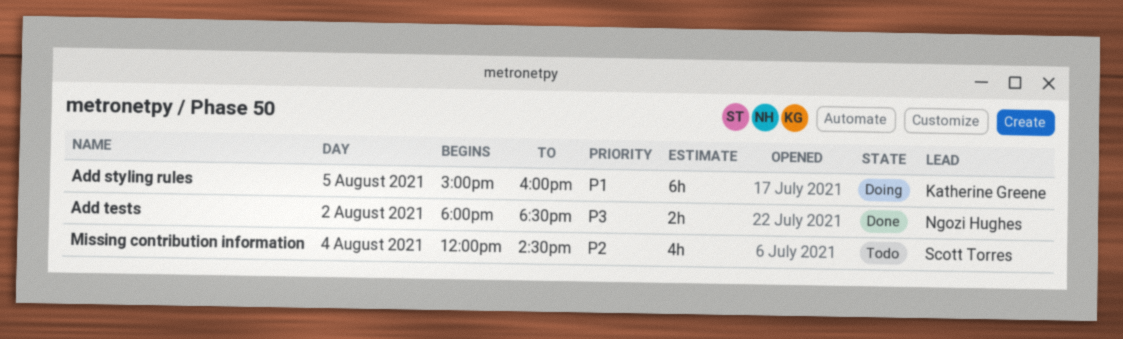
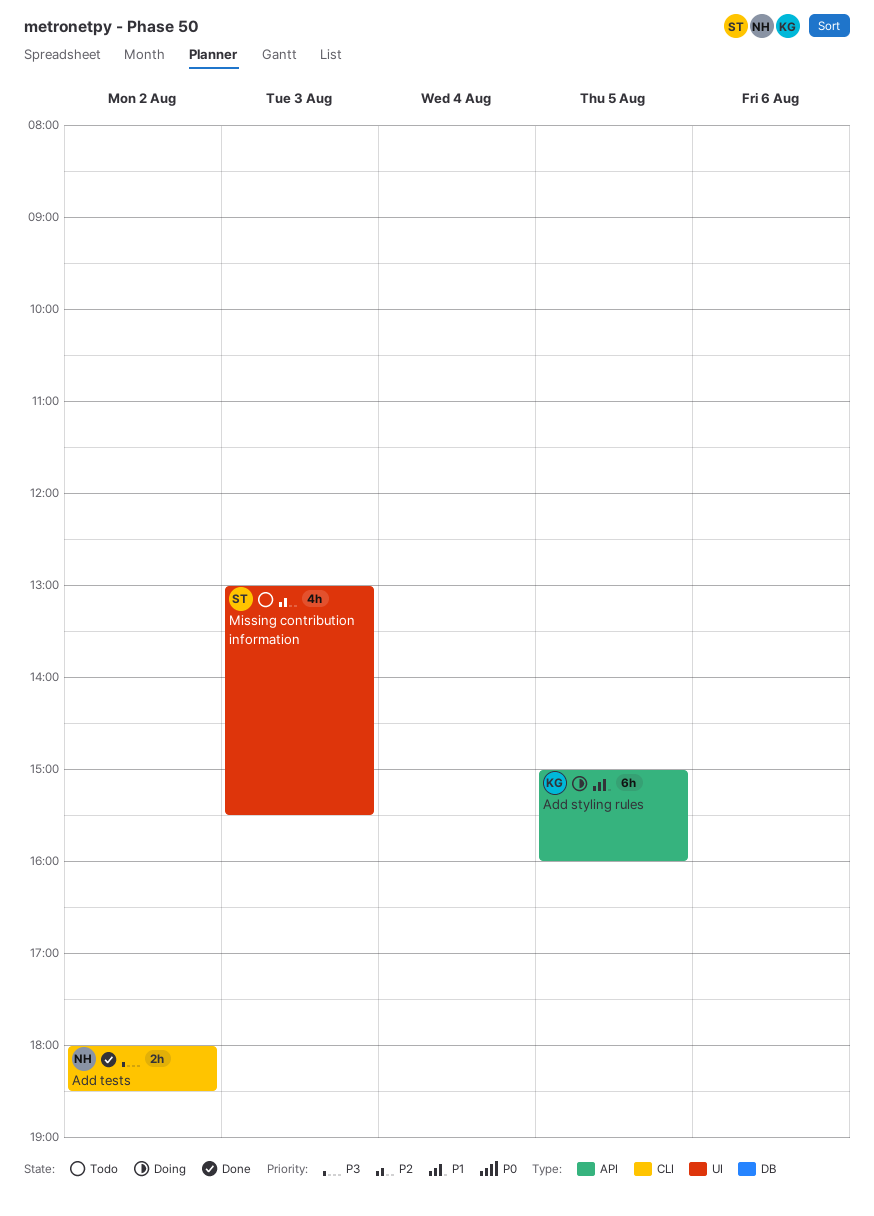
Missing contribution information, day: Aug 4 -> Aug 3
Missing contribution information, begins: 12:00 -> 13:00
Missing contribution information, ends: 14:30 -> 15:30

